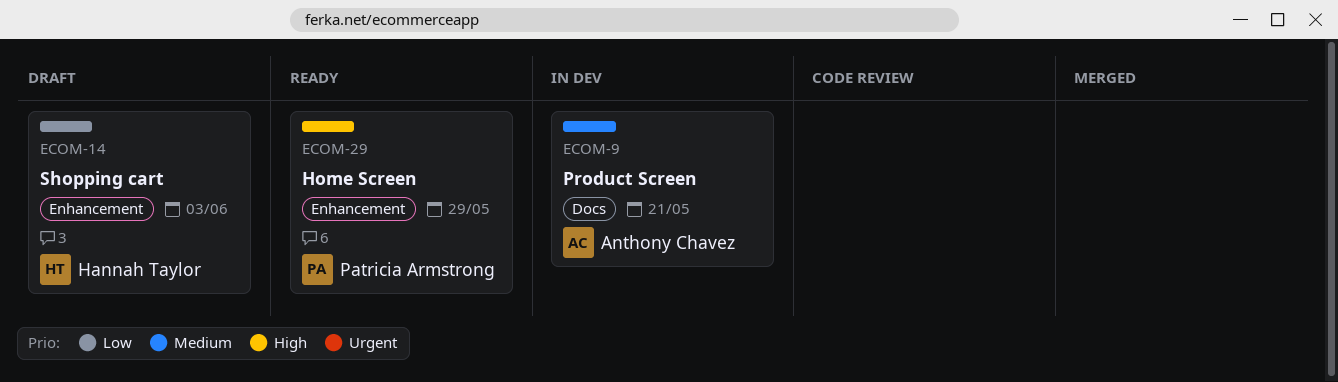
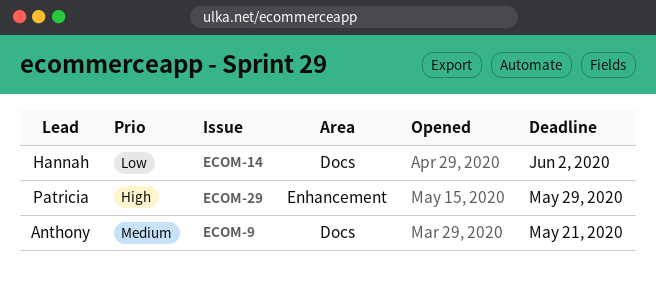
ECOM-14, label: Enhancement -> Docs
ECOM-14, due: Jun 3 -> Jun 2

